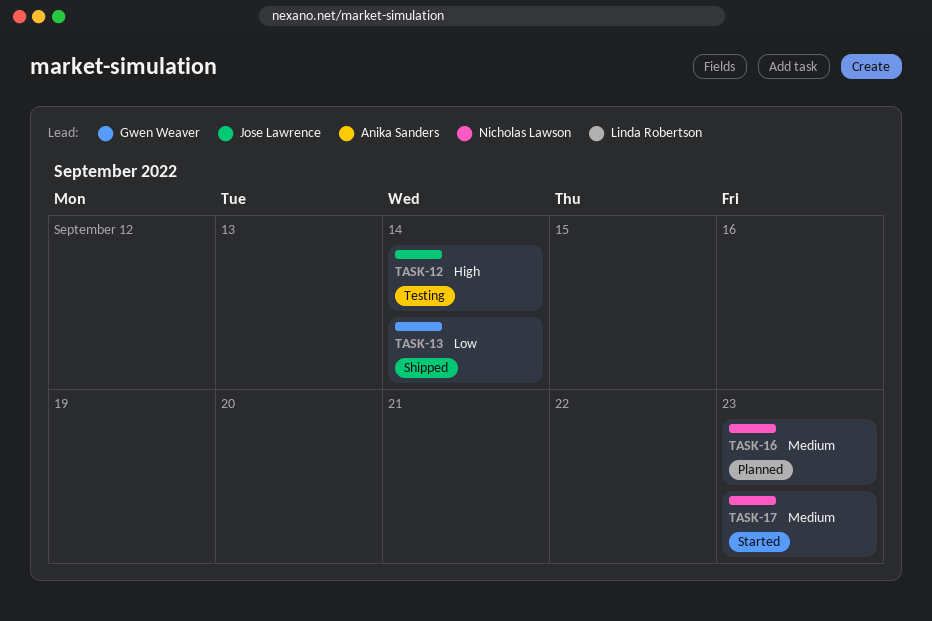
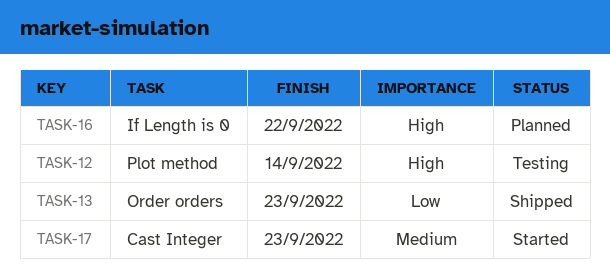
TASK-13, due: Sep 14 -> Sep 23
TASK-16, priority: Medium -> High
TASK-16, due: Sep 23 -> Sep 22

